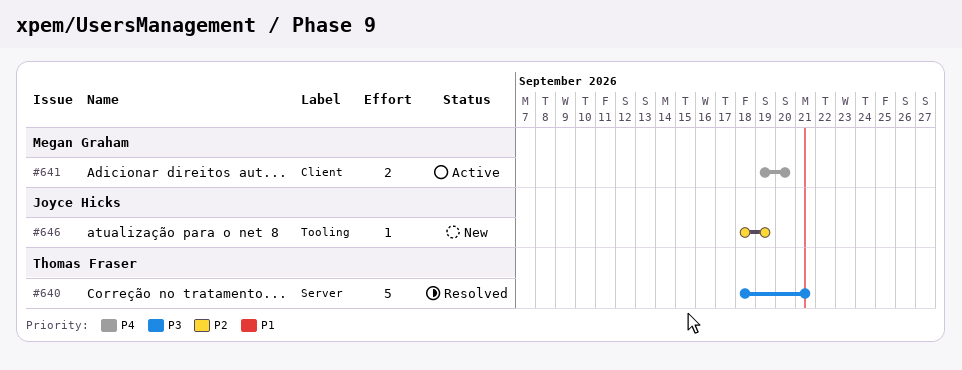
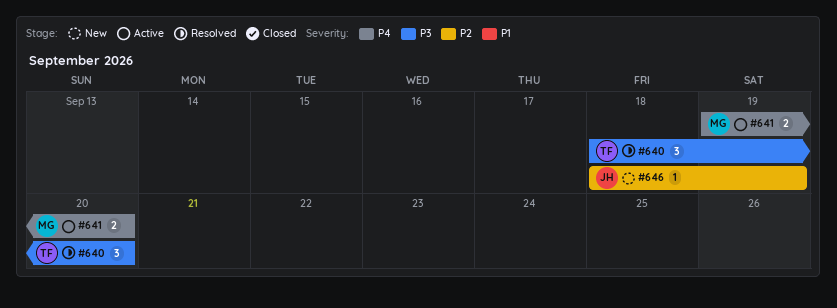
#640, estimate: 5 -> 3
#640, due: Sep 21 -> Sep 20

